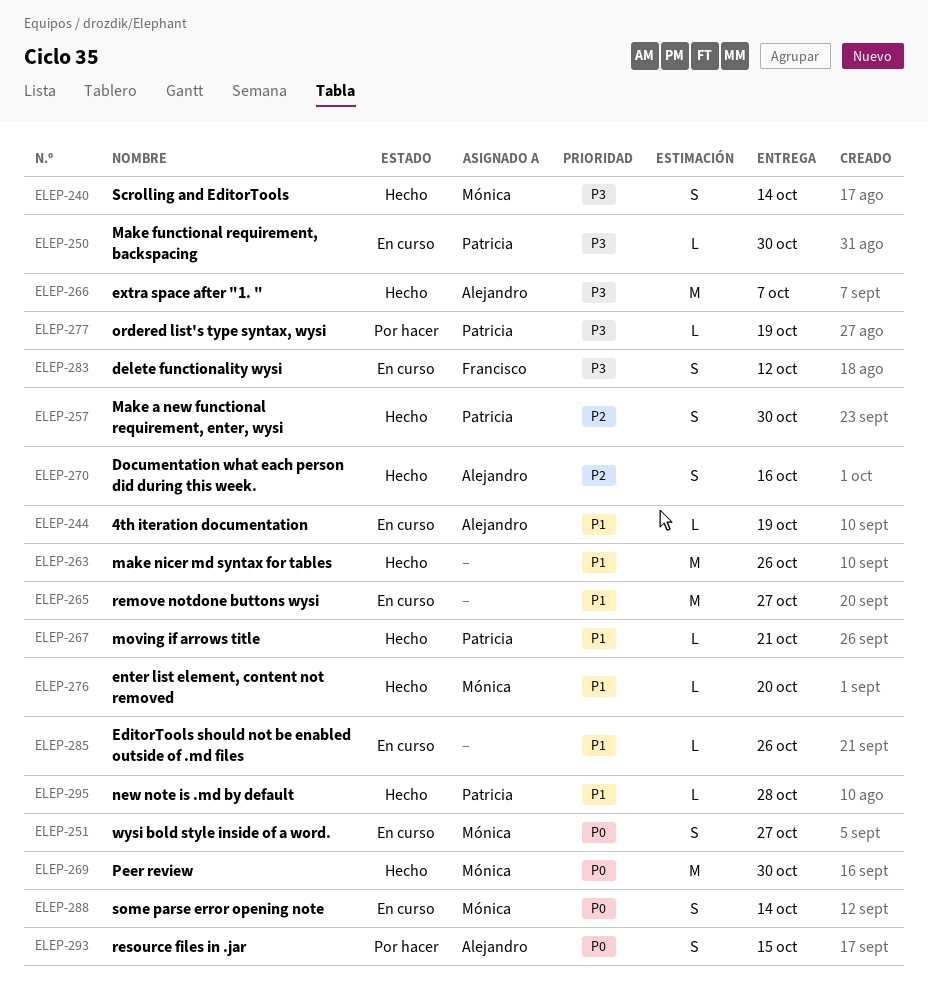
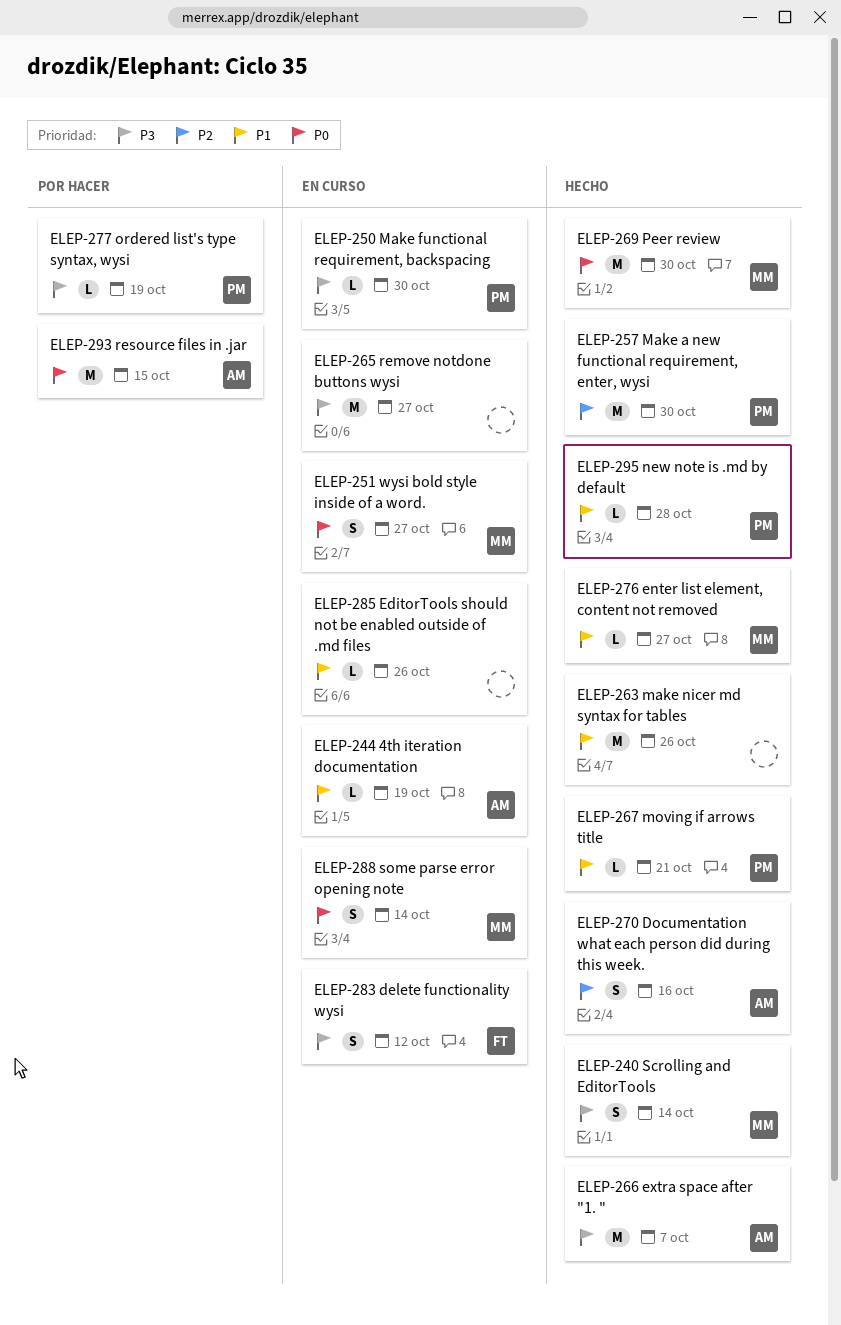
ELEP-257, estimate: S -> M
ELEP-265, priority: P1 -> P3
ELEP-276, due: Oct 20 -> Oct 27
ELEP-293, estimate: S -> M

